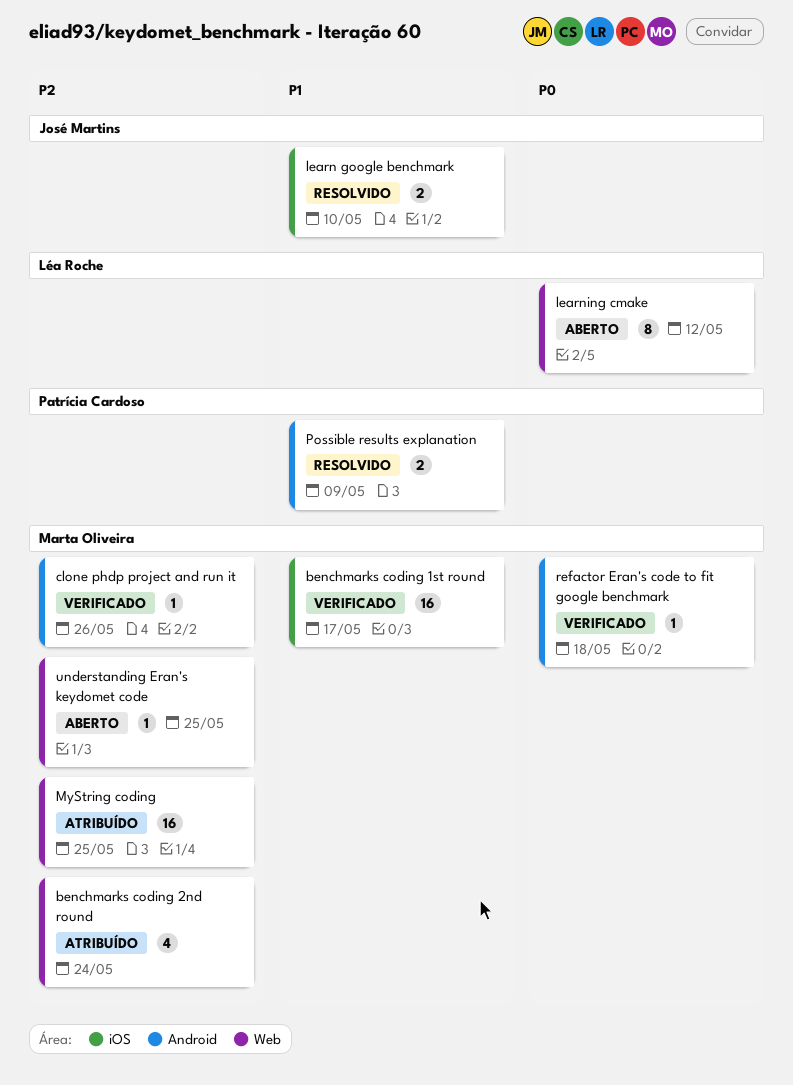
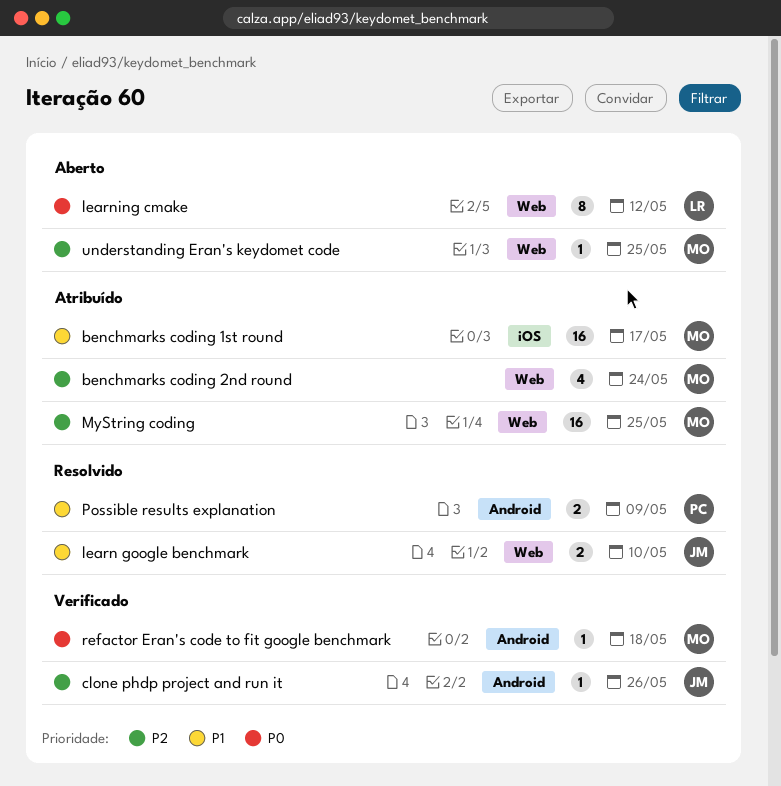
benchmarks coding 1st round, status: Verificado -> Atribuído
clone phdp project and run it, owner: Marta Oliveira -> José Martins
learn google benchmark, label: iOS -> Web

